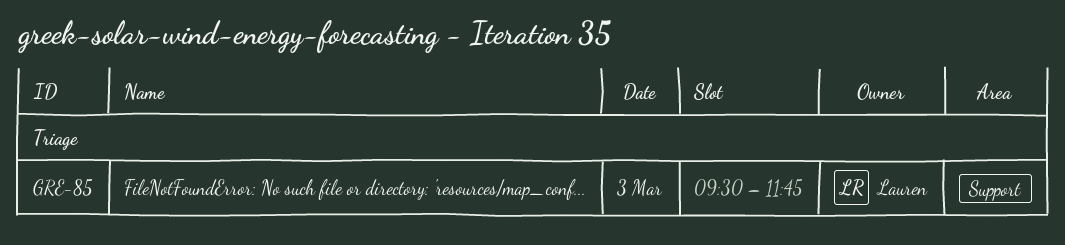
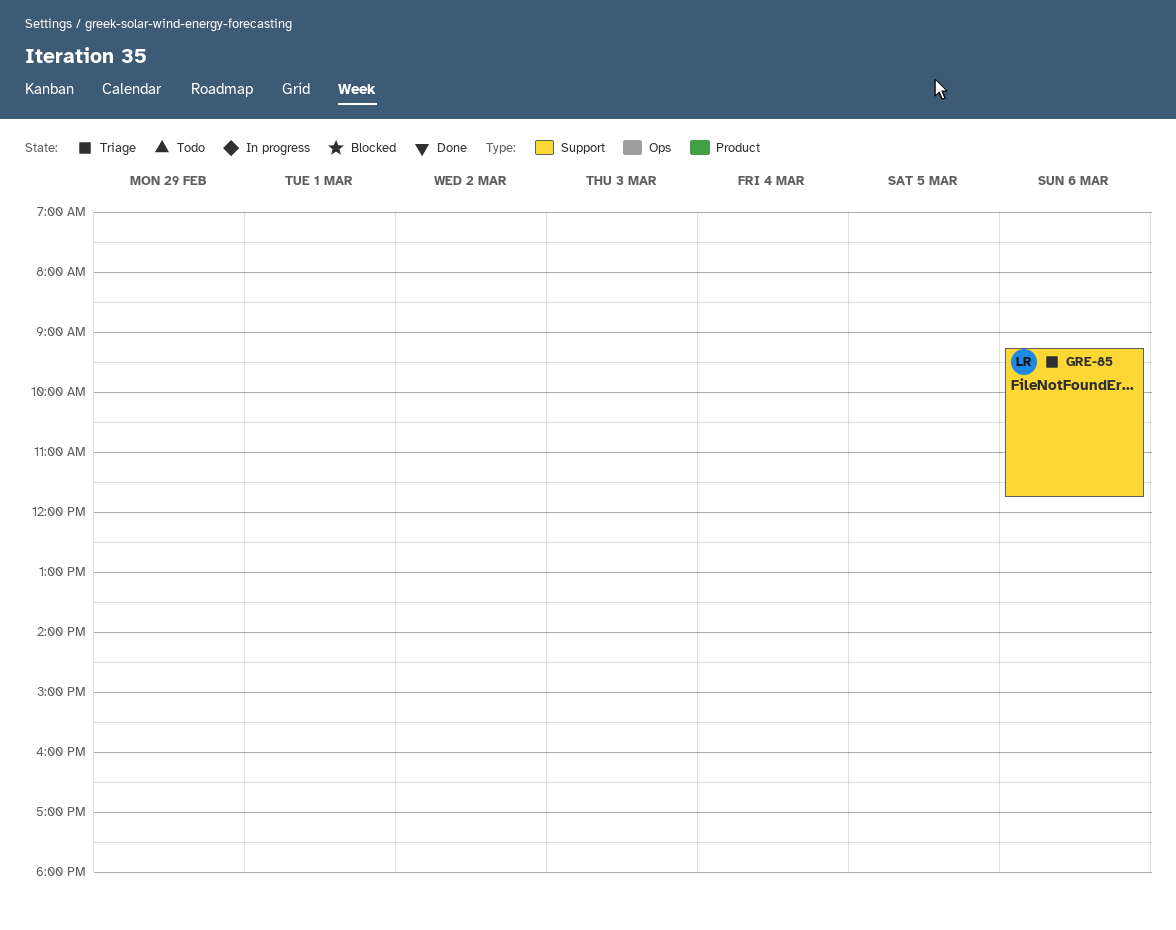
GRE-85, day: Mar 3 -> Mar 6
GRE-85, begins: 09:30 -> 09:15

